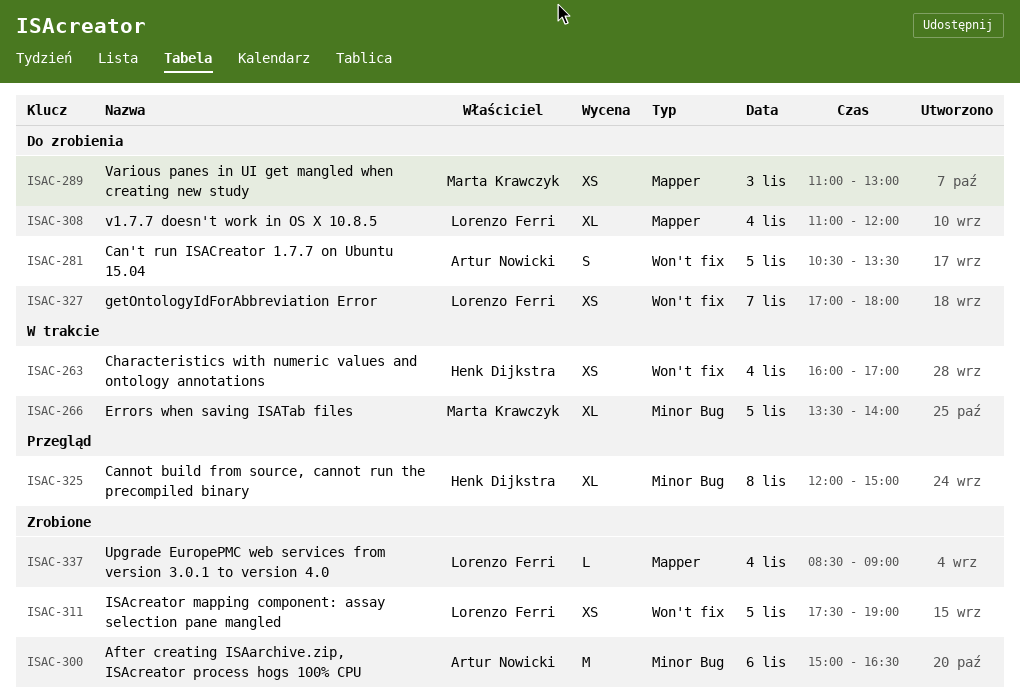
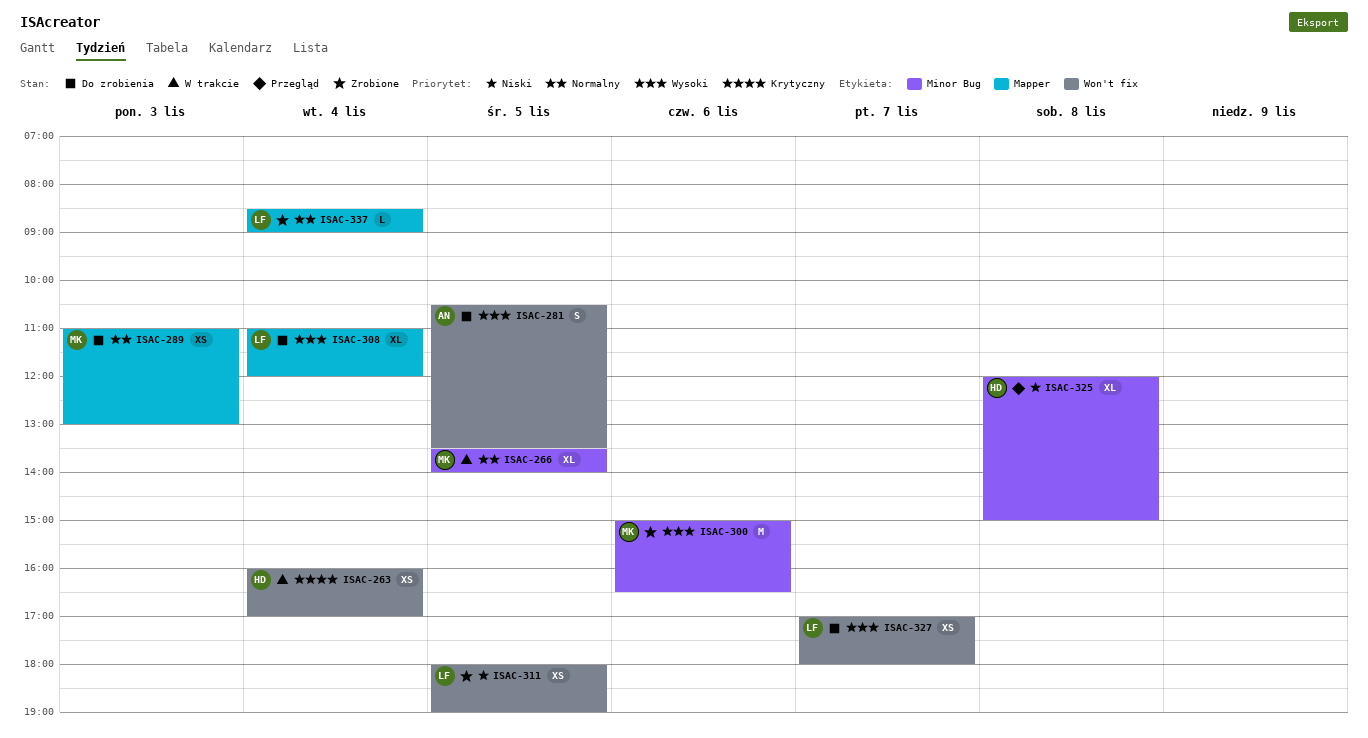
ISAC-300, owner: Artur Nowicki -> Marta Krawczyk
ISAC-311, begins: 17:30 -> 18:00

